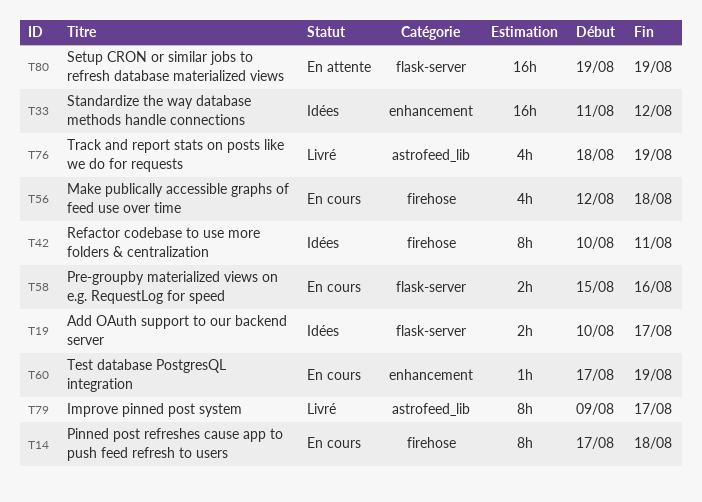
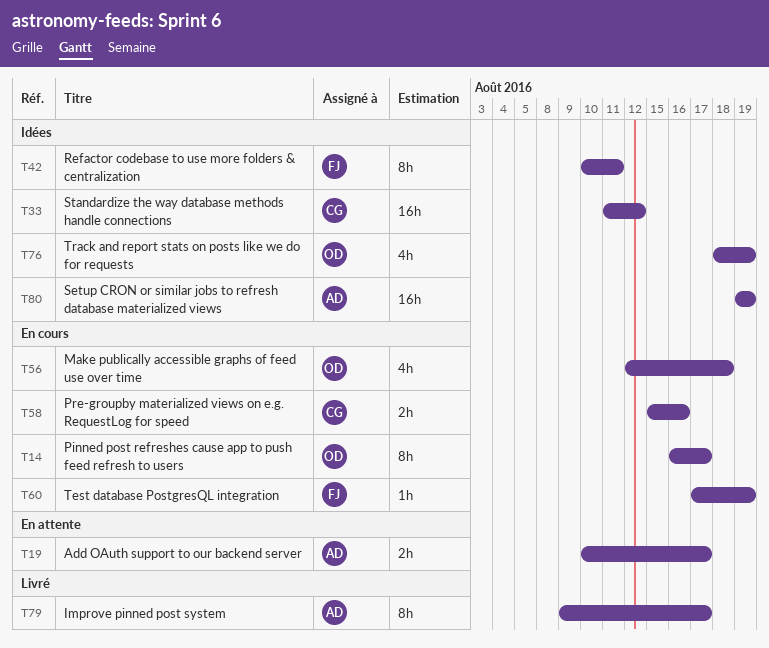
T14, start: Aug 17 -> Aug 16
T14, due: Aug 18 -> Aug 17
T19, status: Idées -> En attente
T76, status: Livré -> Idées
T80, status: En attente -> Idées

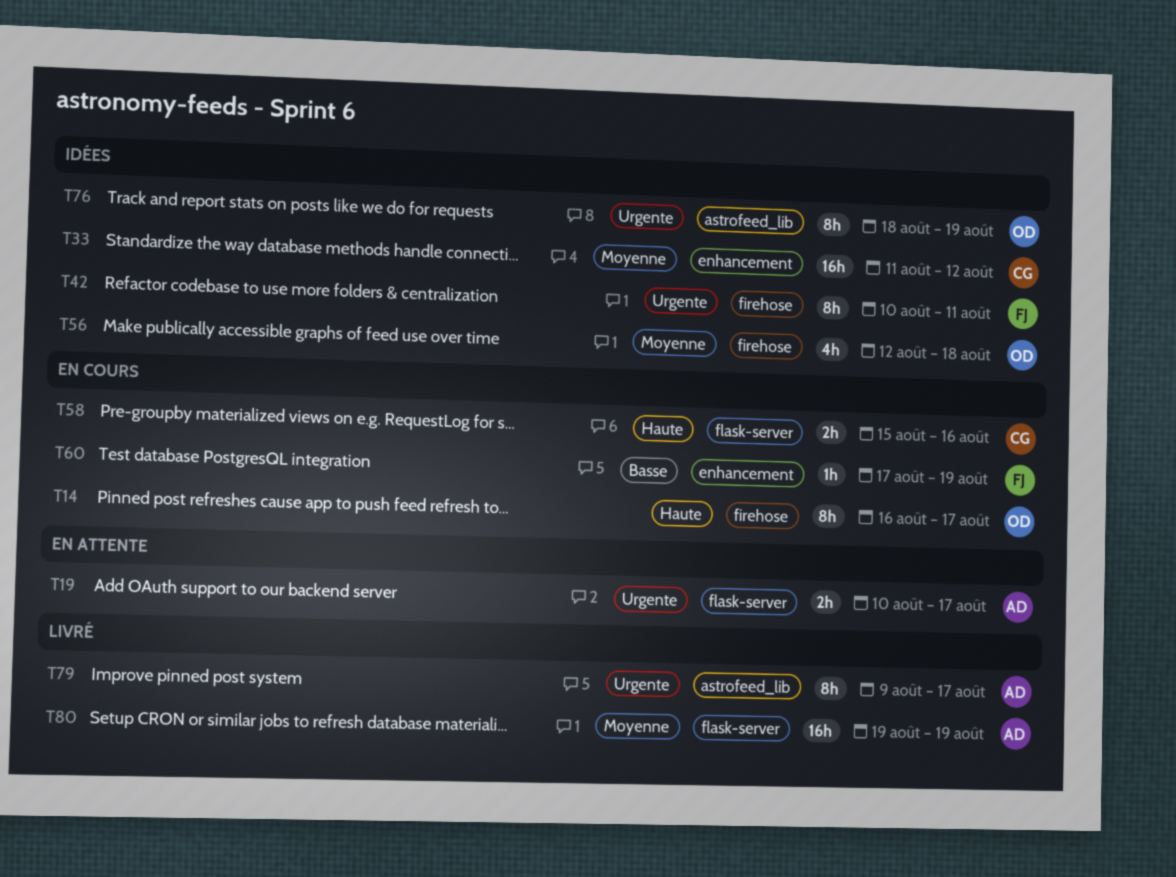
T56, status: En cours -> Idées
T76, estimate: 4h -> 8h
T80, status: Idées -> Livré

